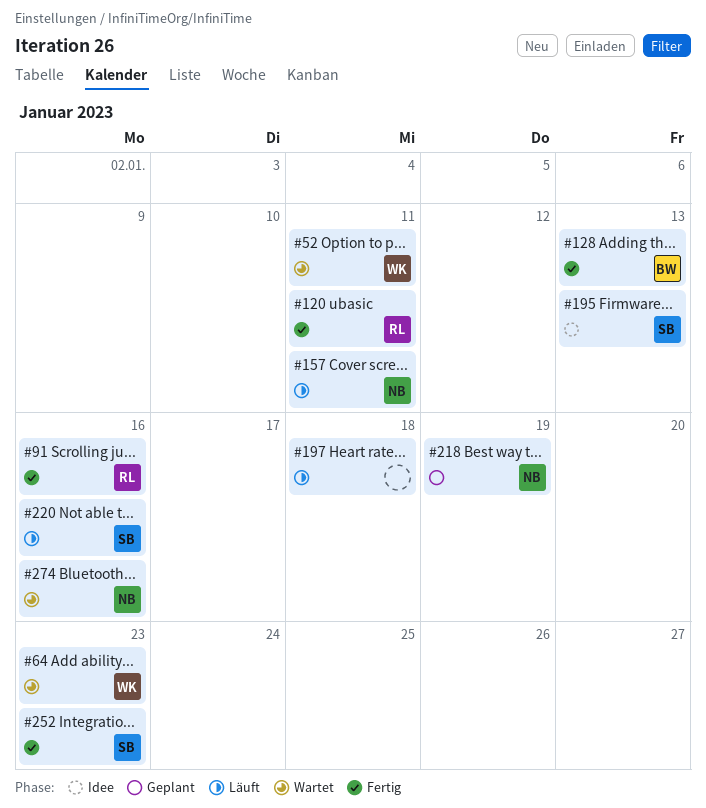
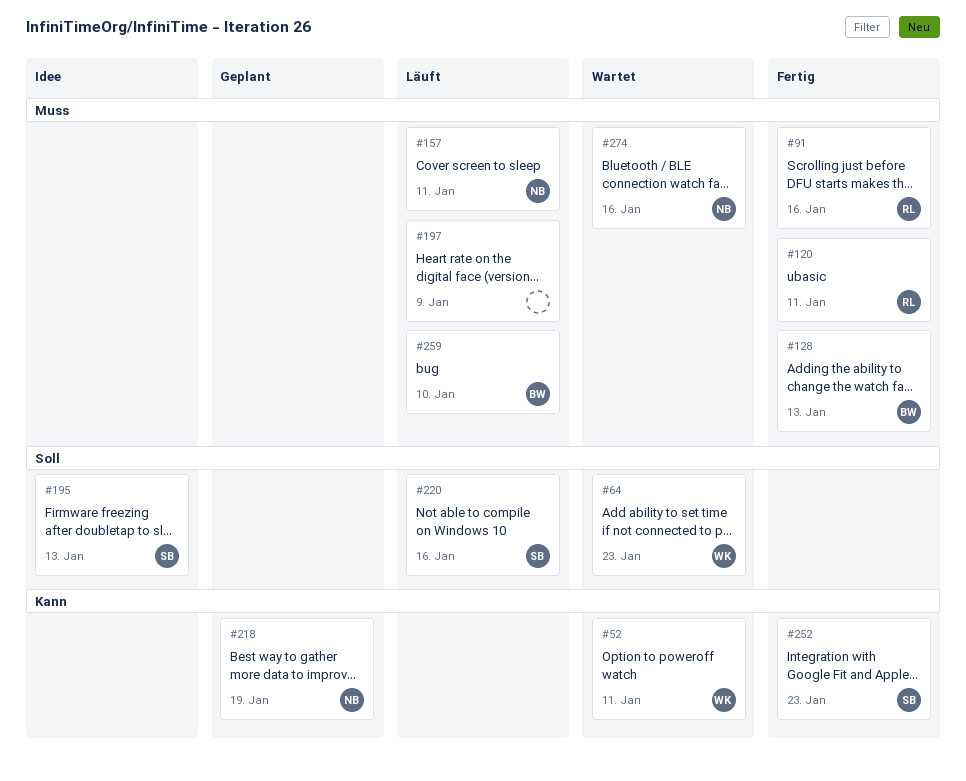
#197, due: Jan 18 -> Jan 9
#259: none -> present

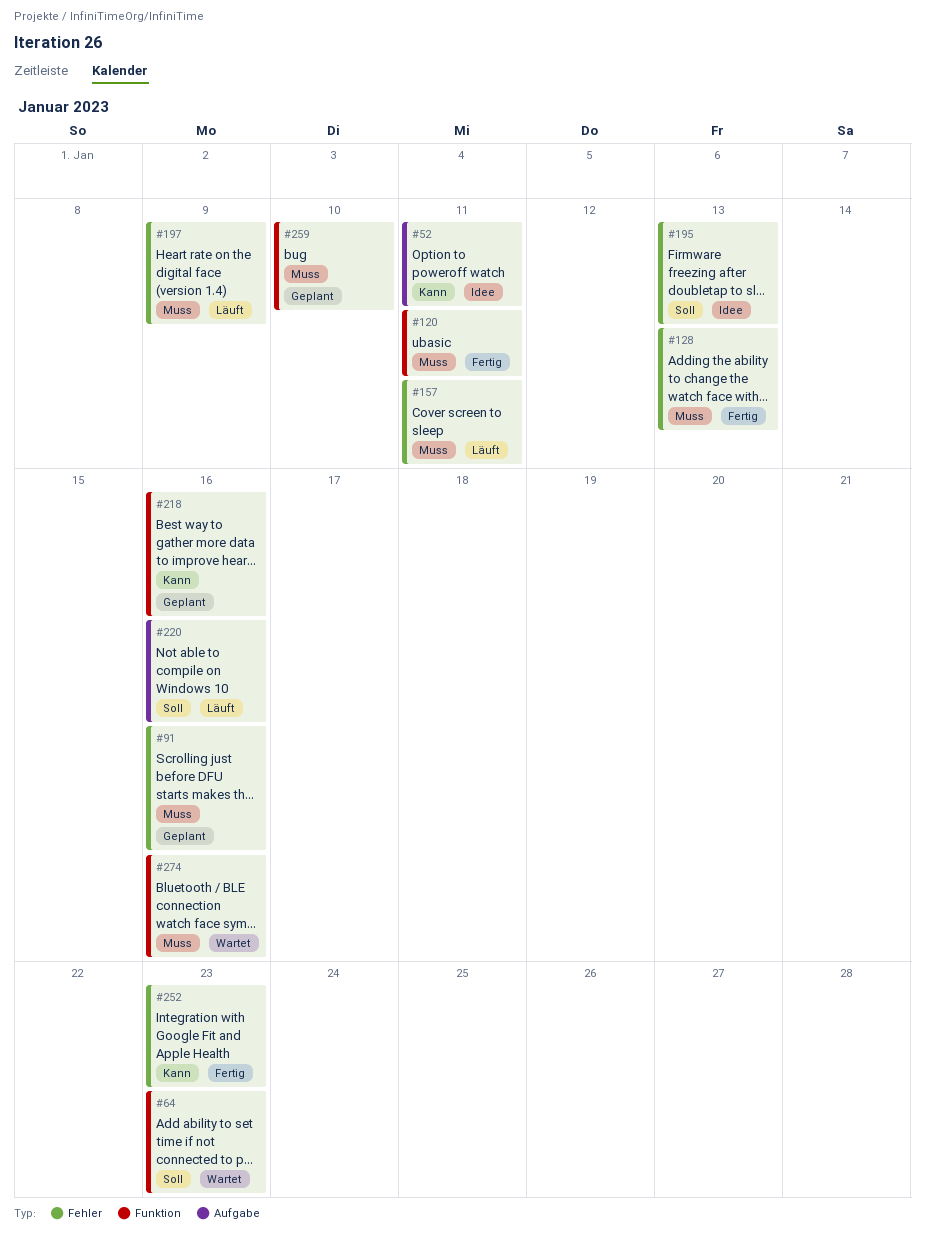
#52, status: Wartet -> Idee
#91, status: Fertig -> Geplant
#218, due: Jan 19 -> Jan 16
#259, status: Läuft -> Geplant

